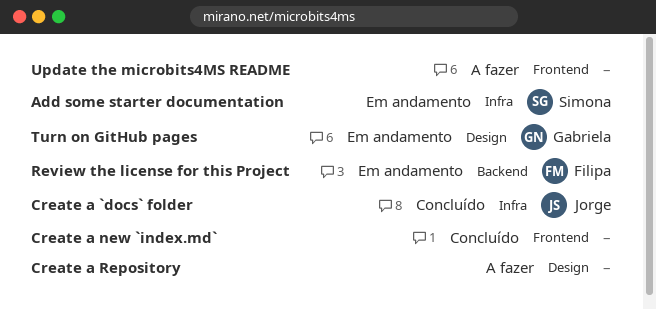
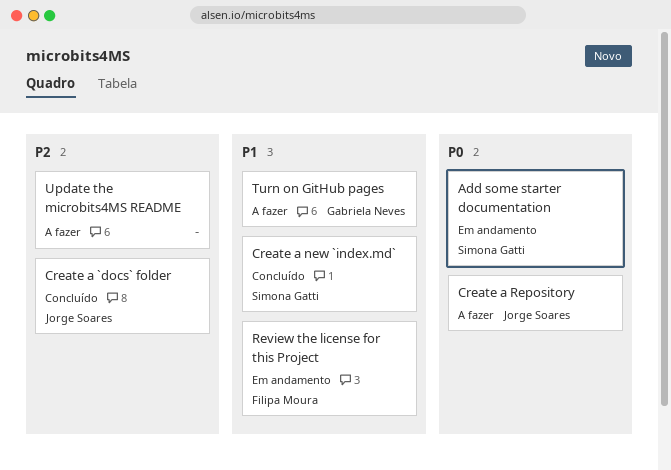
Create a new `index.md`, owner: none -> Simona Gatti
Create a Repository, owner: none -> Jorge Soares
Turn on GitHub pages, status: Em andamento -> A fazer

